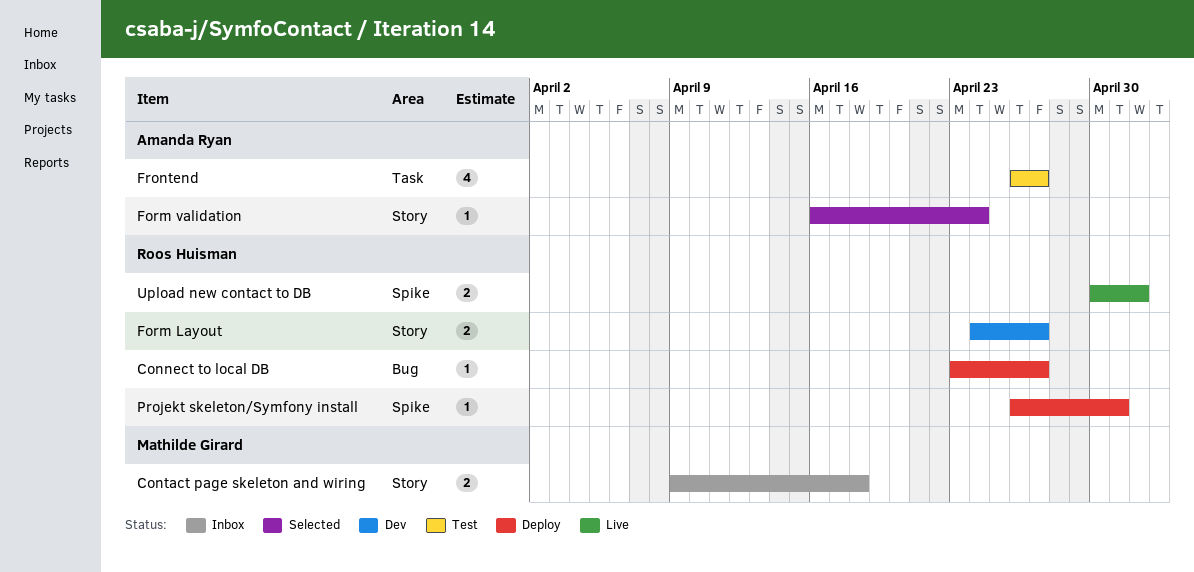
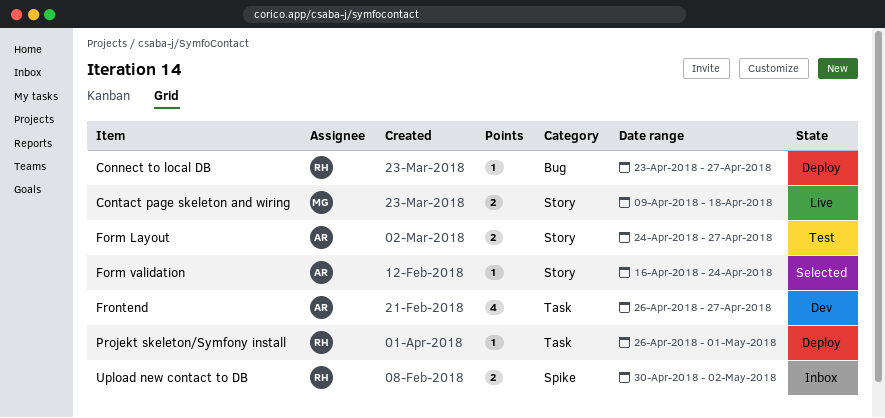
Contact page skeleton and wiring, status: Inbox -> Live
Form Layout, status: Dev -> Test
Form Layout, owner: Roos Huisman -> Amanda Ryan
Frontend, status: Test -> Dev
Projekt skeleton/Symfony install, label: Spike -> Task
Upload new contact to DB, status: Live -> Inbox

